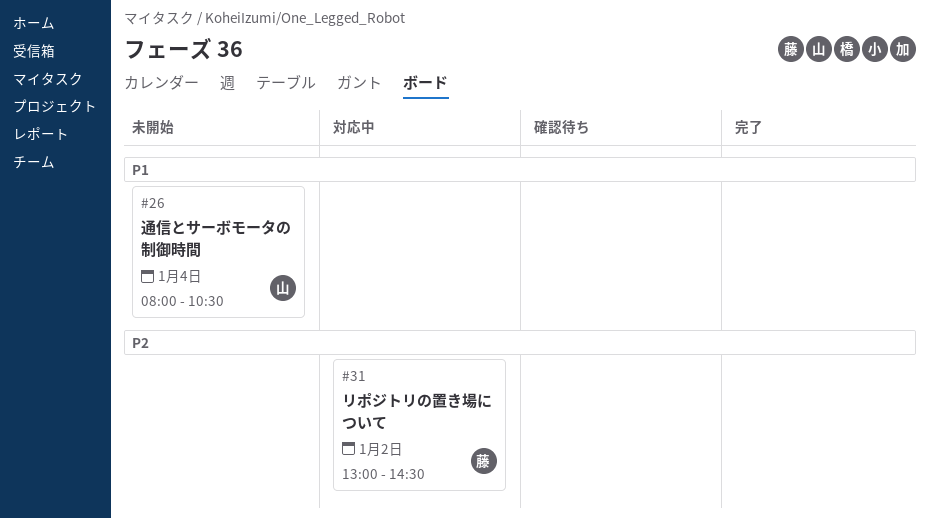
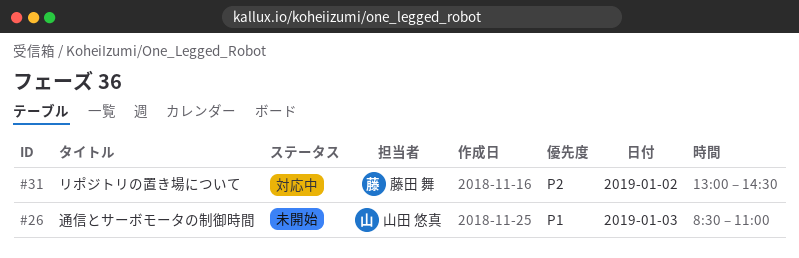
#26, day: Jan 4 -> Jan 3
#26, begins: 08:00 -> 08:30
#26, ends: 10:30 -> 11:00

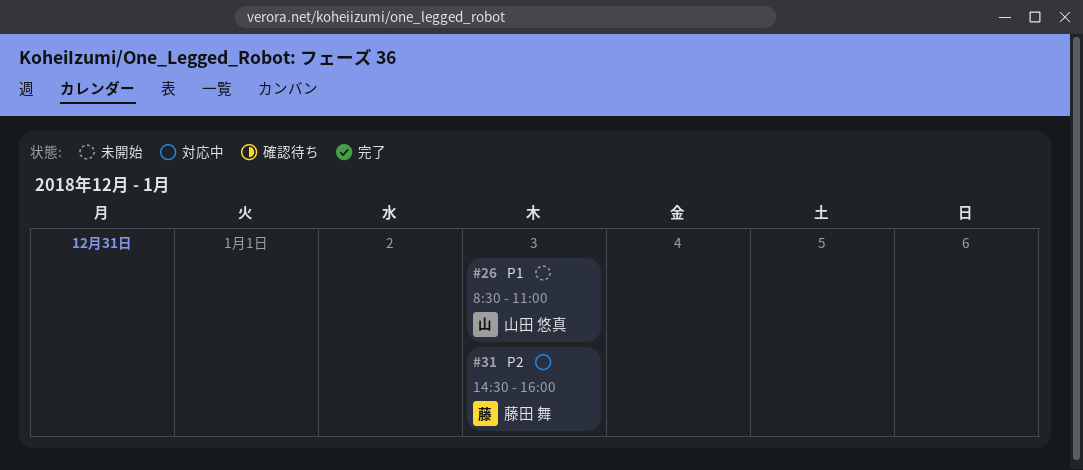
#31, day: Jan 2 -> Jan 3
#31, begins: 13:00 -> 14:30
#31, ends: 14:30 -> 16:00

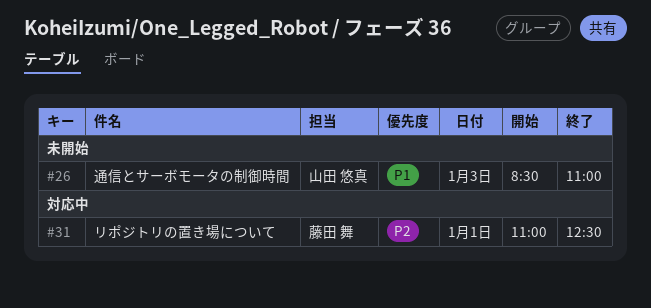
#31, day: Jan 3 -> Jan 1
#31, begins: 14:30 -> 11:00
#31, ends: 16:00 -> 12:30

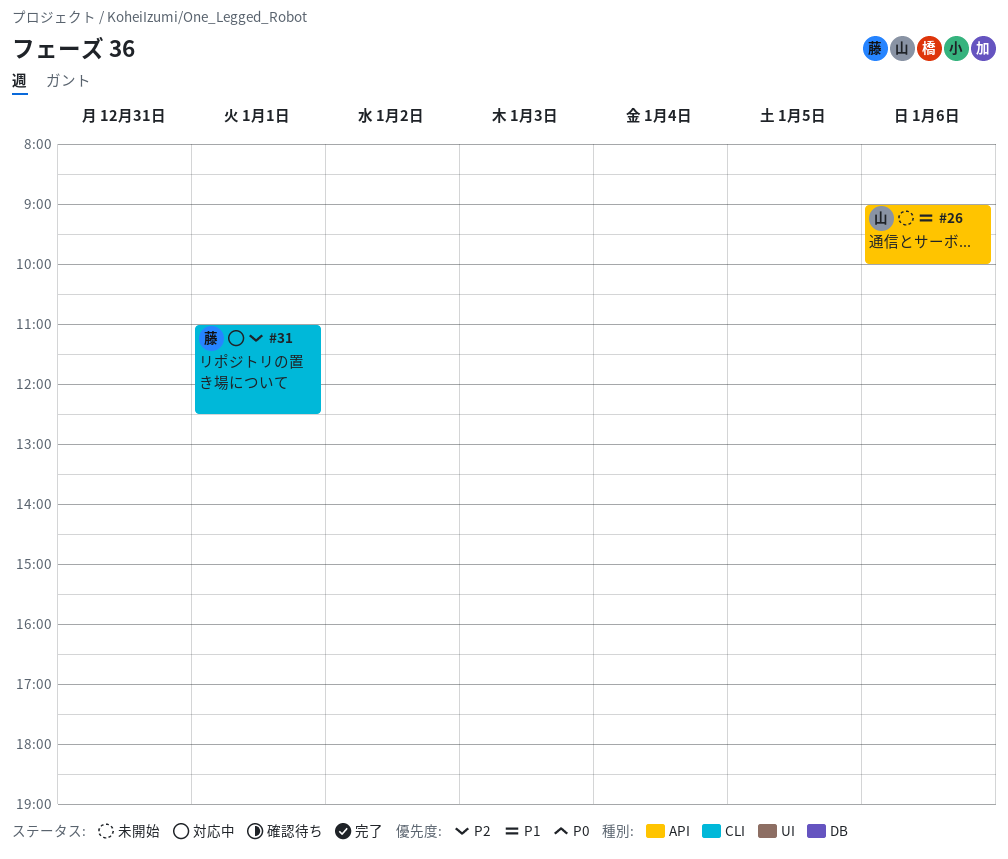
#26, day: Jan 3 -> Jan 6
#26, begins: 08:30 -> 09:00
#26, ends: 11:00 -> 10:00

